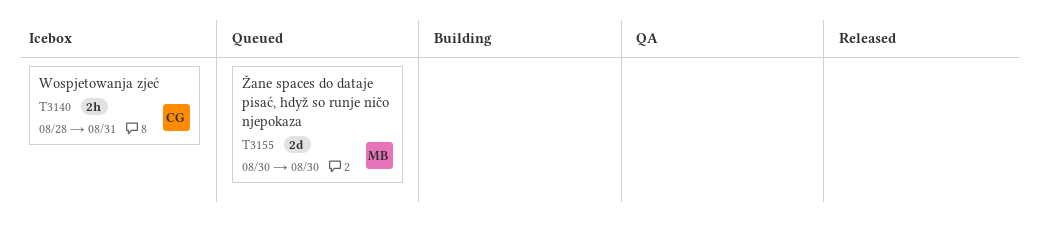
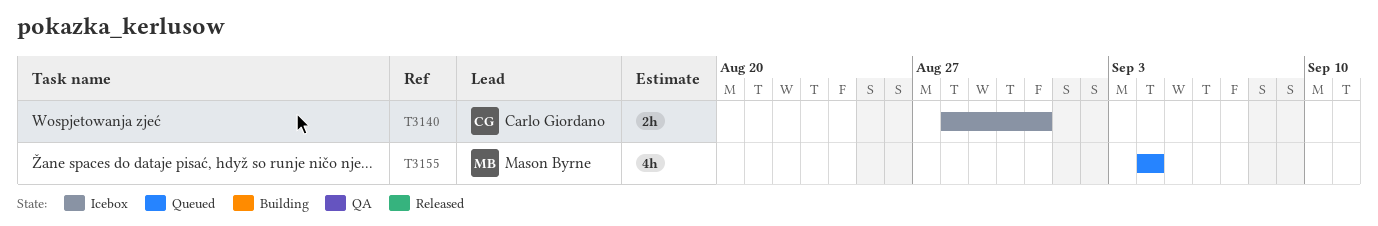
T3155, estimate: 2d -> 4h
T3155, start: Aug 30 -> Sep 4
T3155, due: Aug 30 -> Sep 4

